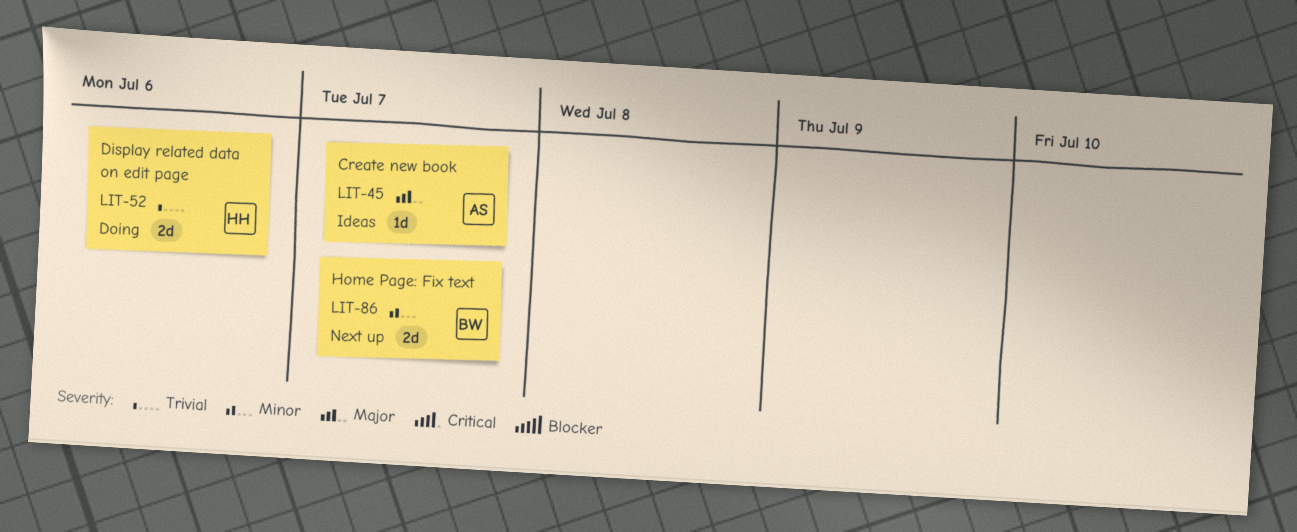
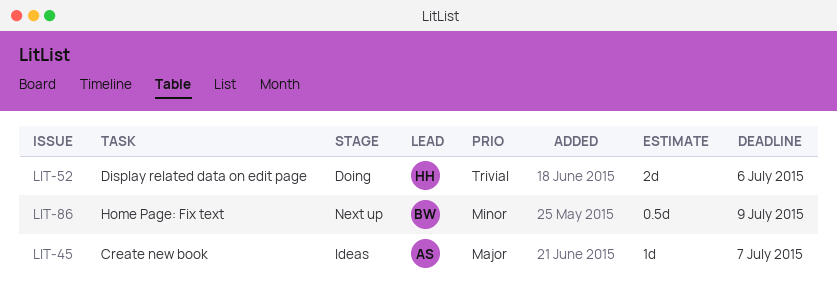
LIT-86, estimate: 2d -> 0.5d
LIT-86, due: Jul 7 -> Jul 9

